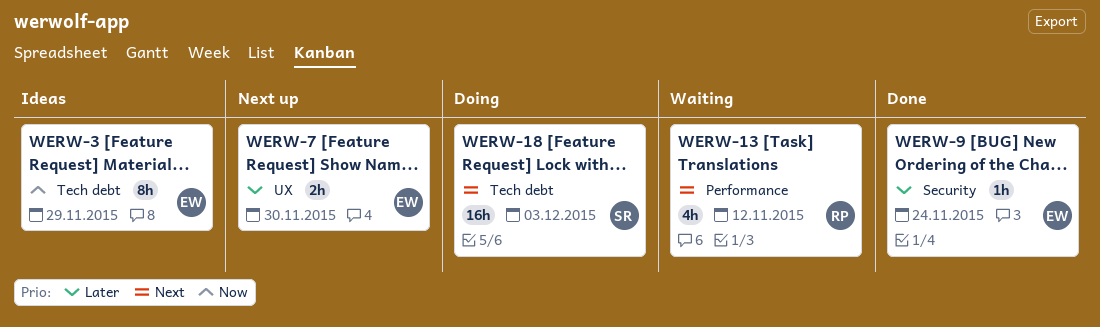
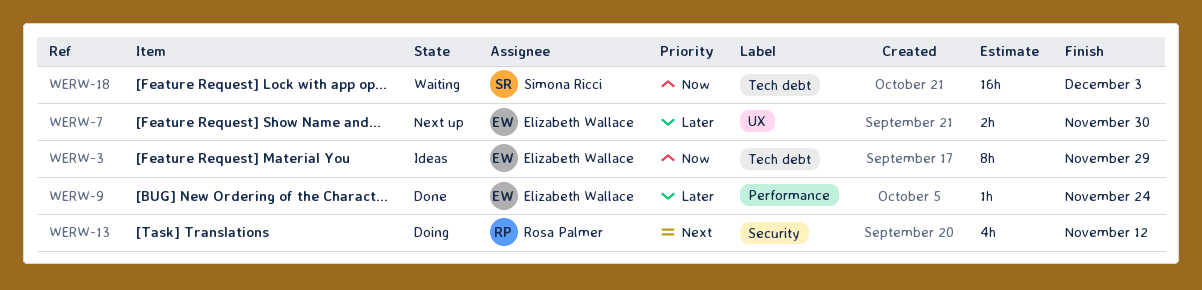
WERW-9, label: Security -> Performance
WERW-13, status: Waiting -> Doing
WERW-13, label: Performance -> Security
WERW-18, status: Doing -> Waiting
WERW-18, priority: Next -> Now

